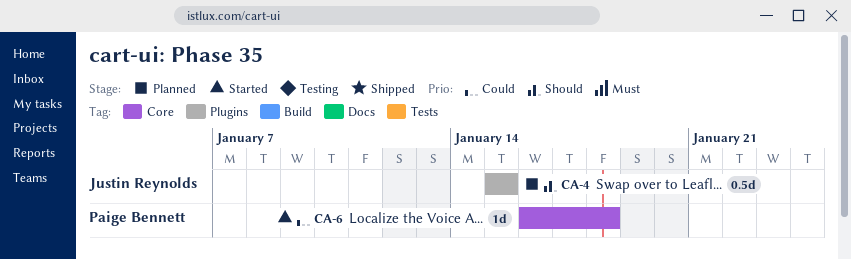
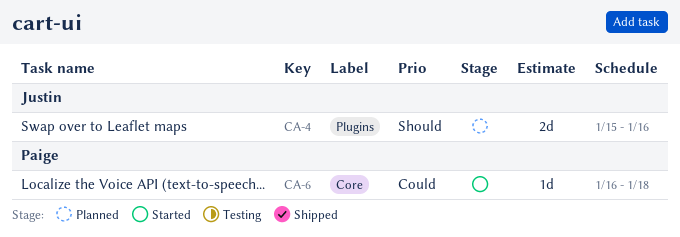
CA-4, estimate: 0.5d -> 2d
CA-4, due: Jan 15 -> Jan 16

